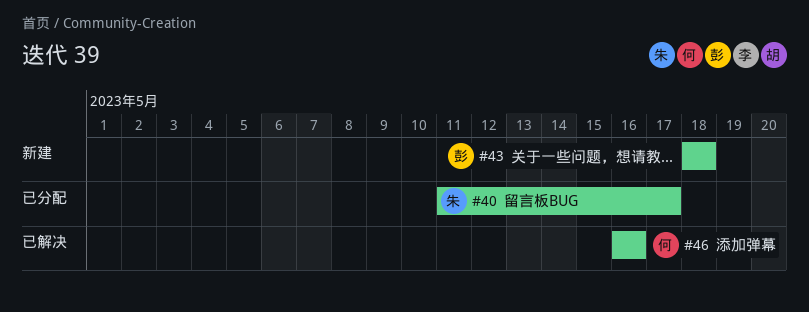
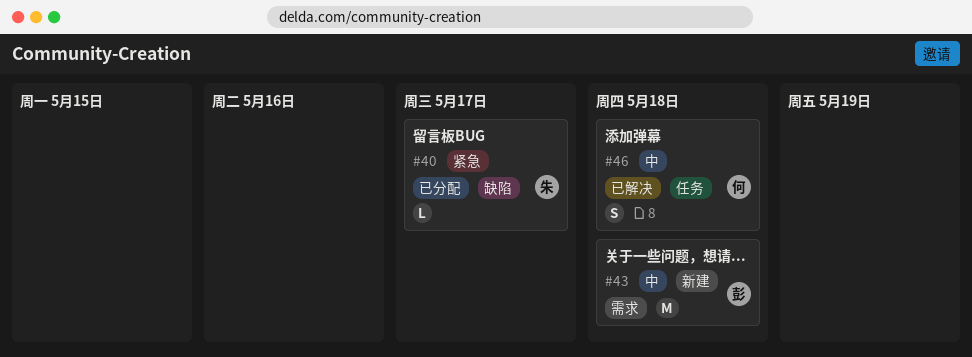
#46, due: May 16 -> May 18

